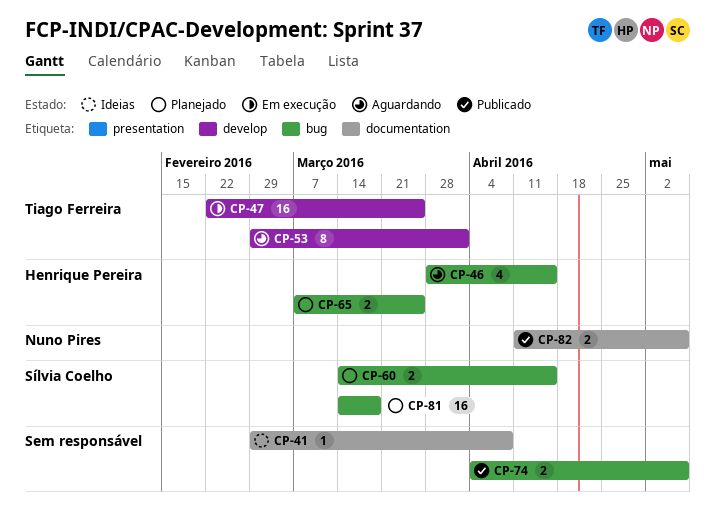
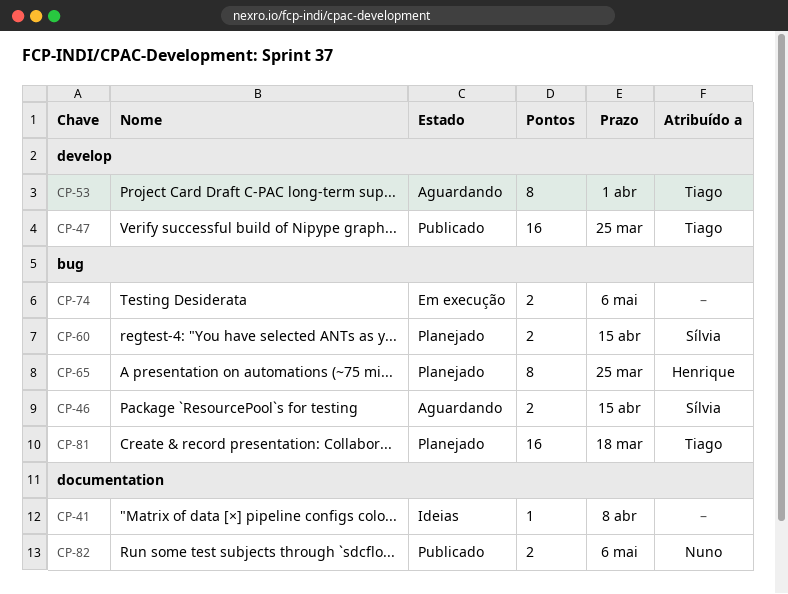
CP-46, owner: Henrique Pereira -> Sílvia Coelho
CP-46, estimate: 4 -> 2
CP-47, status: Em execução -> Publicado
CP-65, estimate: 2 -> 8
CP-74, status: Publicado -> Em execução
CP-81, owner: Sílvia Coelho -> Tiago Ferreira

